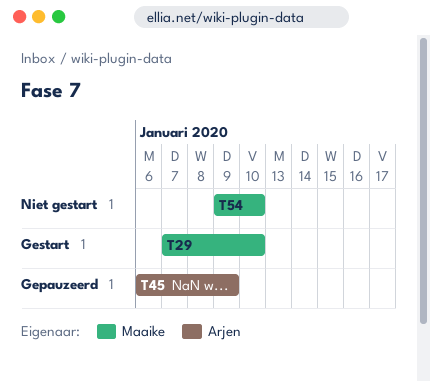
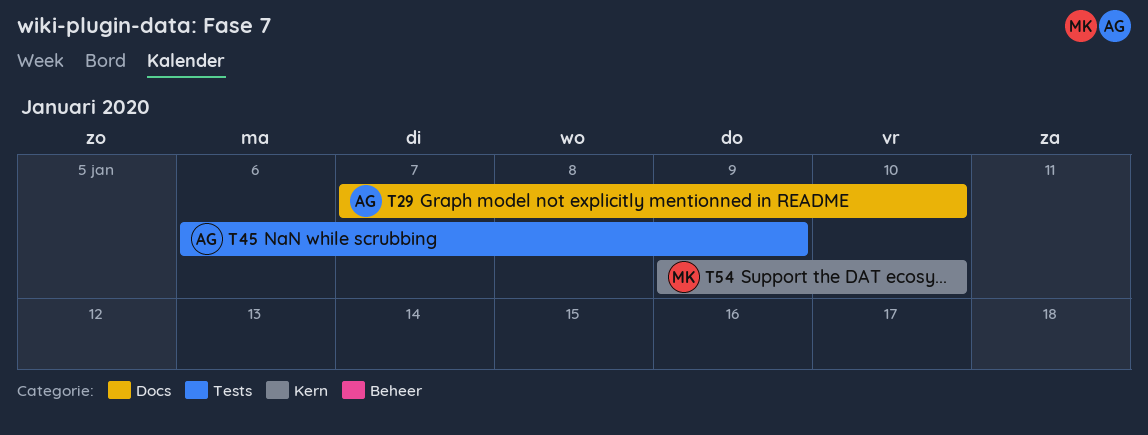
T29, owner: Maaike -> Arjen

